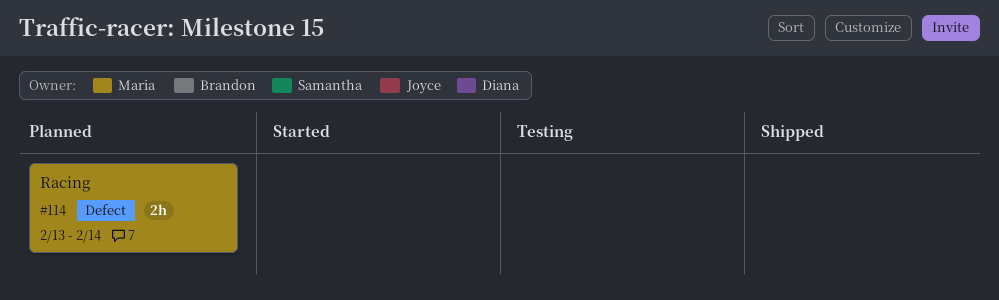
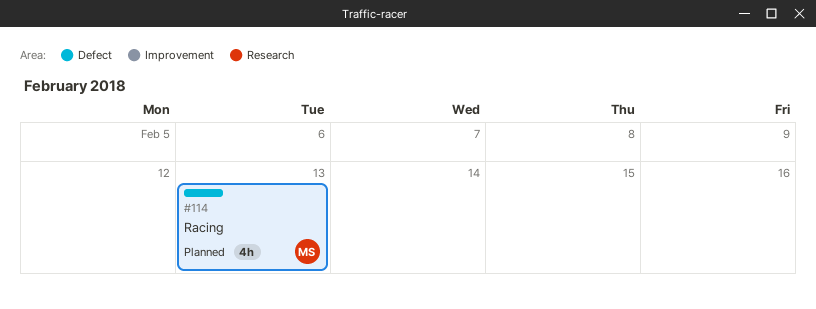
#114, estimate: 2h -> 4h
#114, due: Feb 14 -> Feb 13

